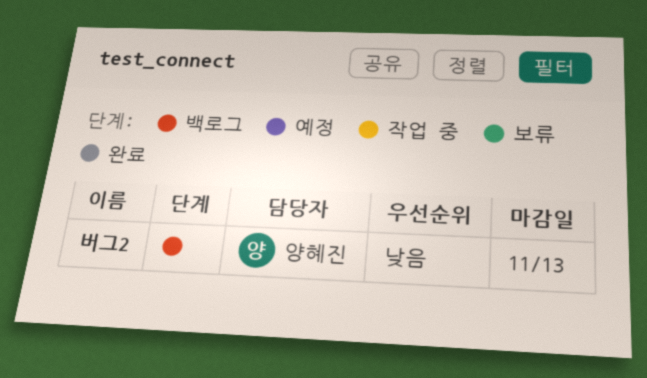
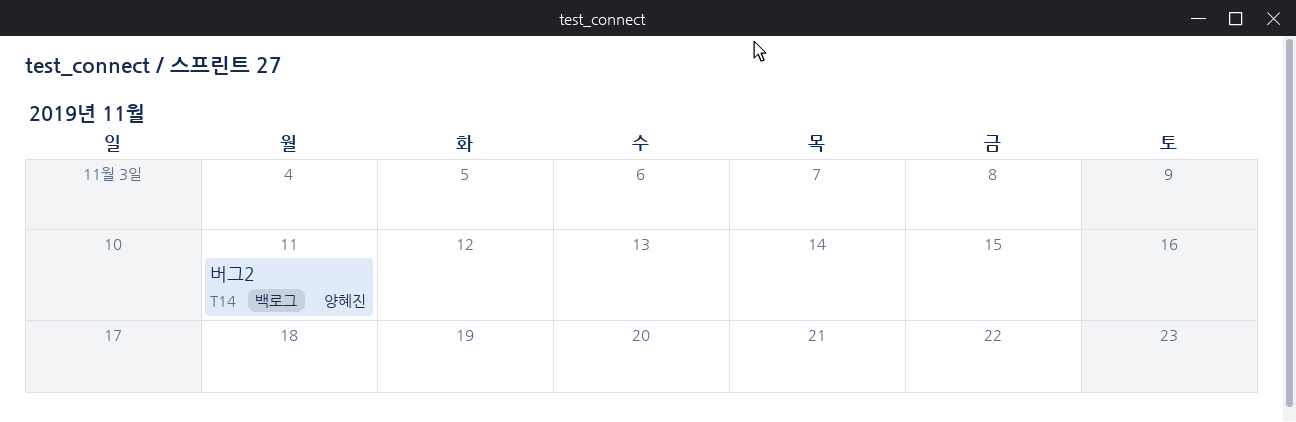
버그2, due: Nov 13 -> Nov 11

